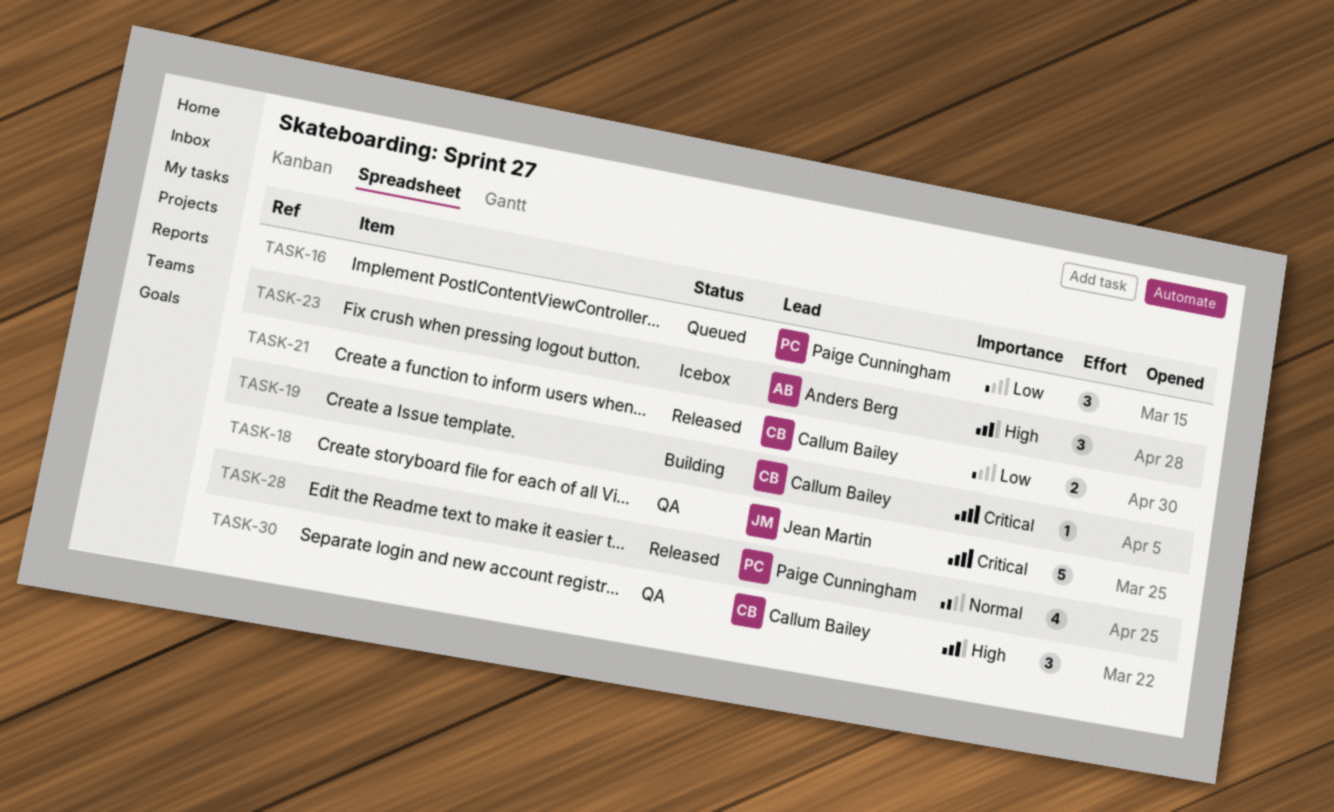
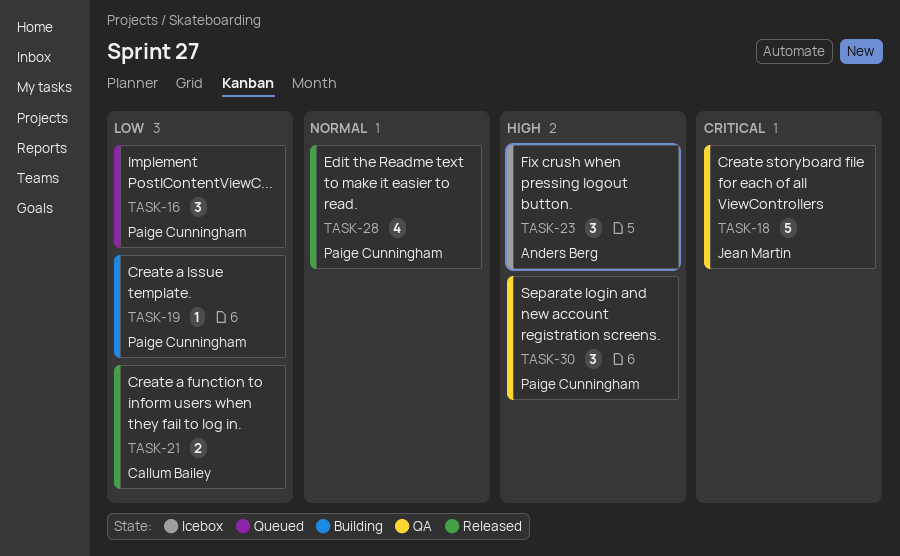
TASK-19, owner: Callum Bailey -> Paige Cunningham
TASK-19, priority: Critical -> Low
TASK-30, owner: Callum Bailey -> Paige Cunningham

